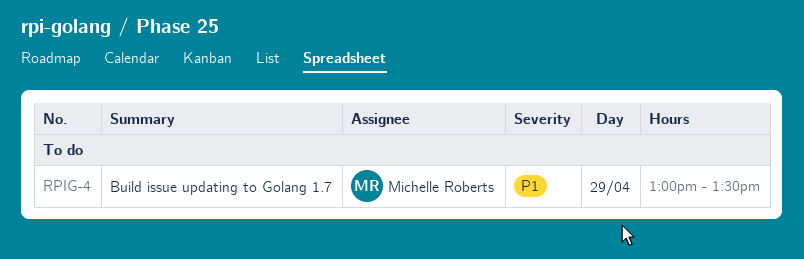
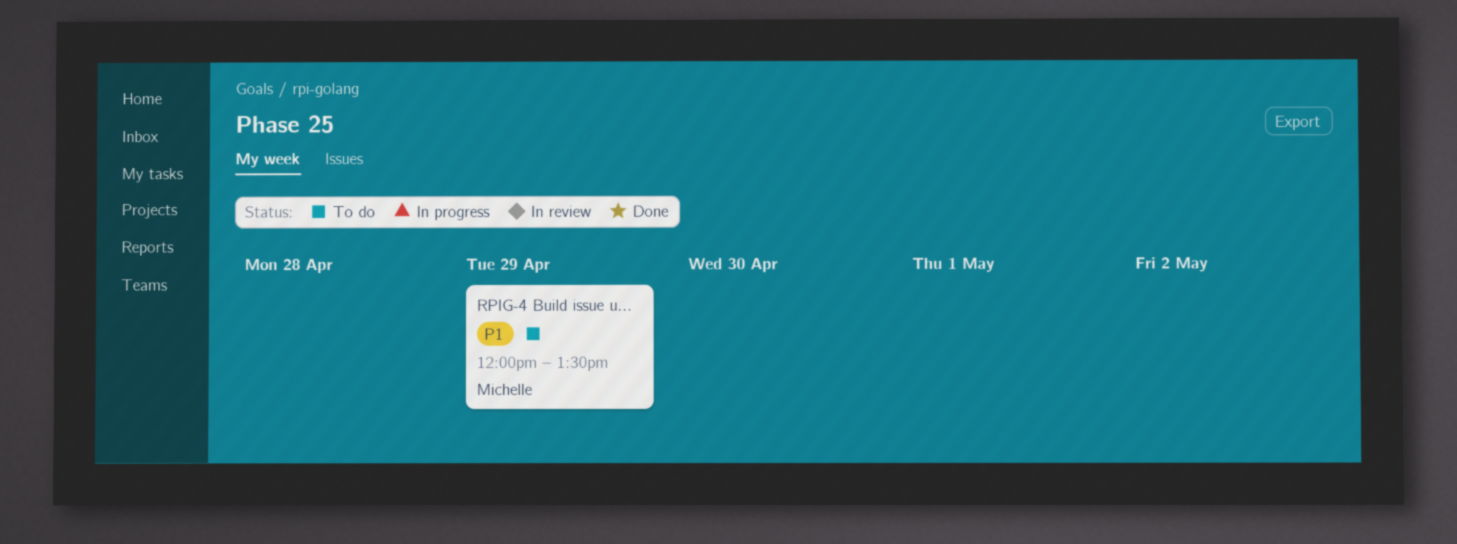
RPIG-4, begins: 13:00 -> 12:00

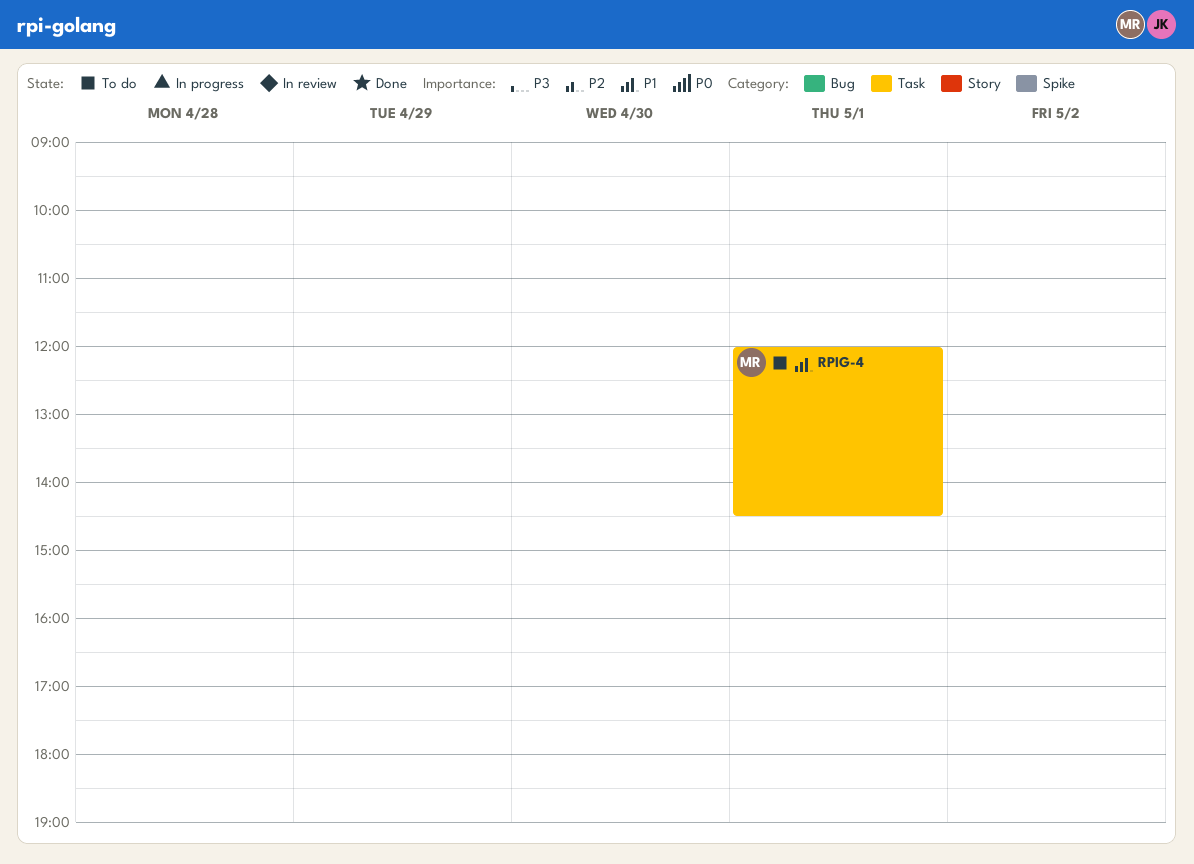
RPIG-4, day: Apr 29 -> May 1
RPIG-4, ends: 13:30 -> 14:30

